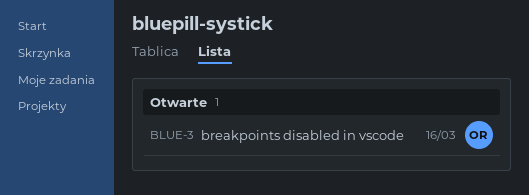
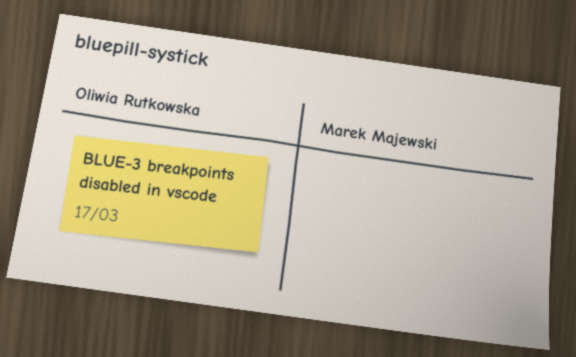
BLUE-3, due: Mar 16 -> Mar 17

